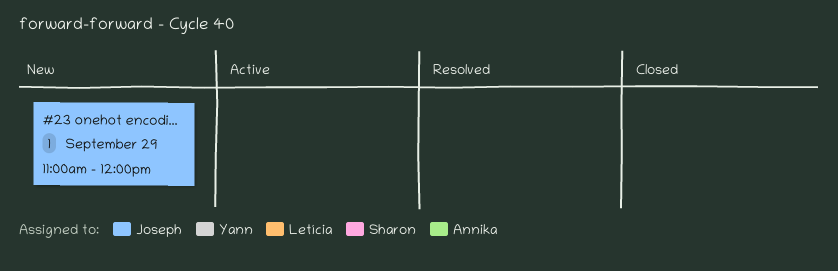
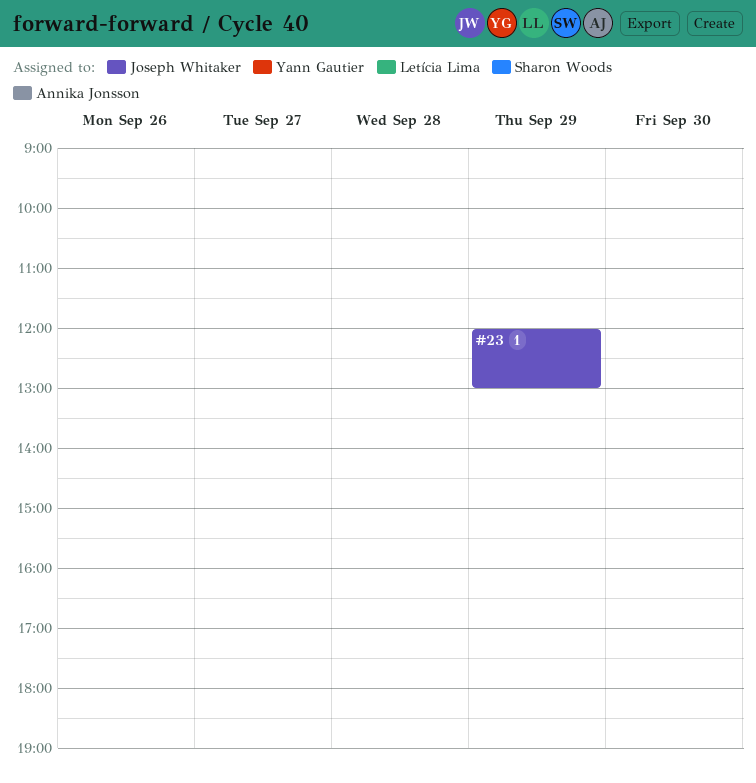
#23, begins: 11:00 -> 12:00
#23, ends: 12:00 -> 13:00

